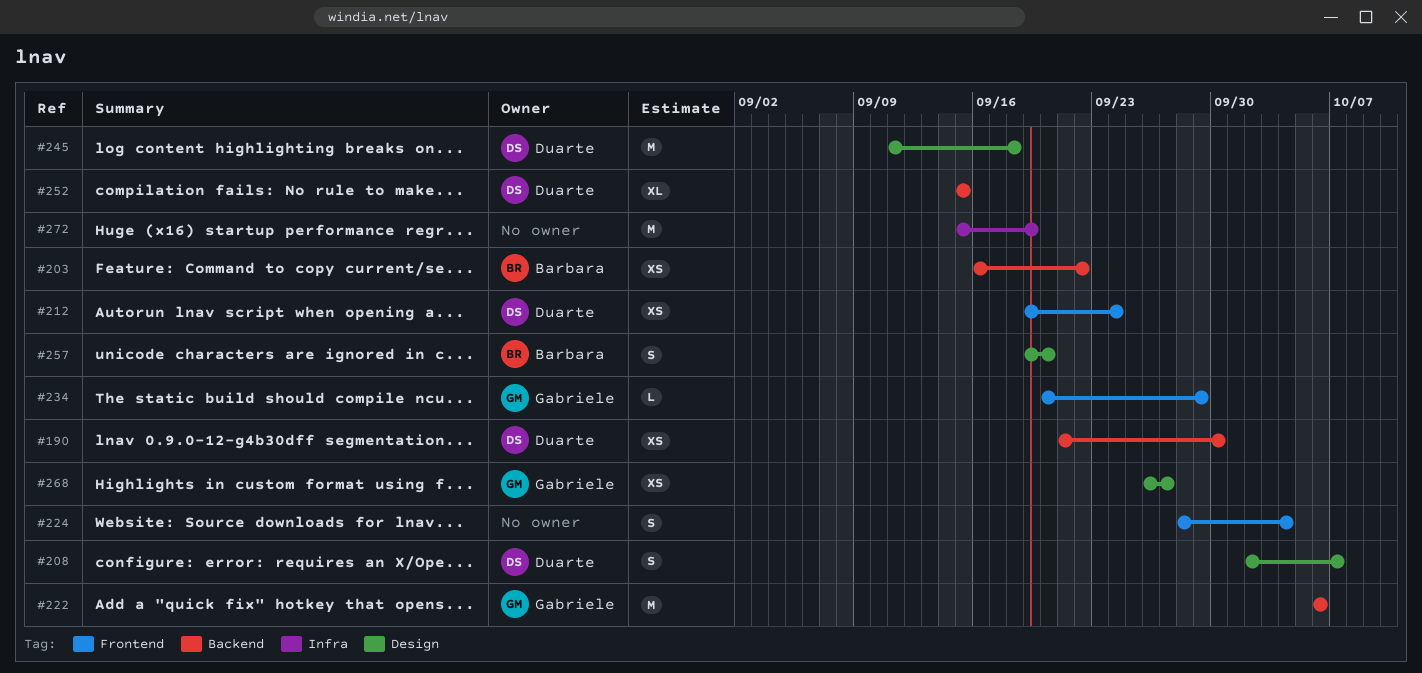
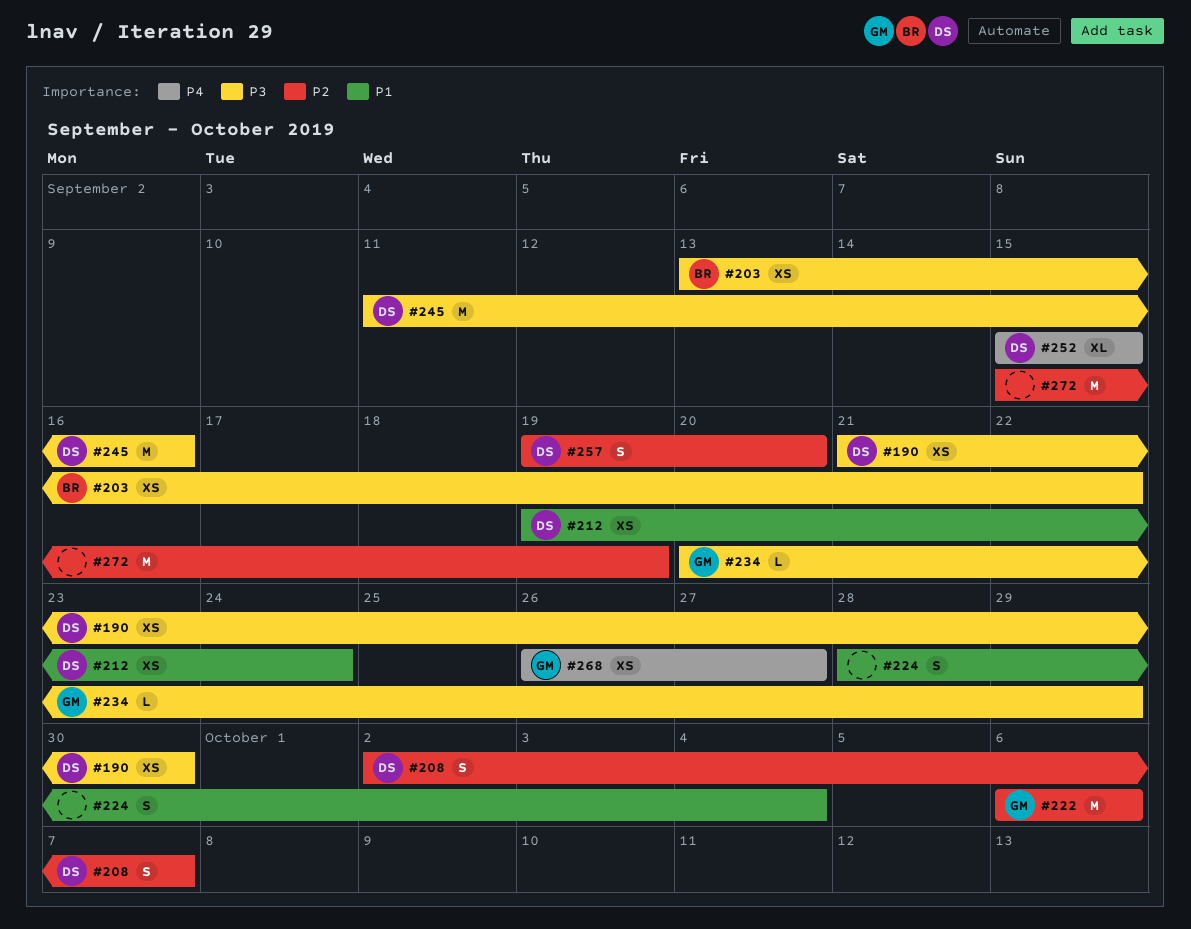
#203, start: Sep 16 -> Sep 13
#245, due: Sep 18 -> Sep 16
#257, owner: Barbara -> Duarte

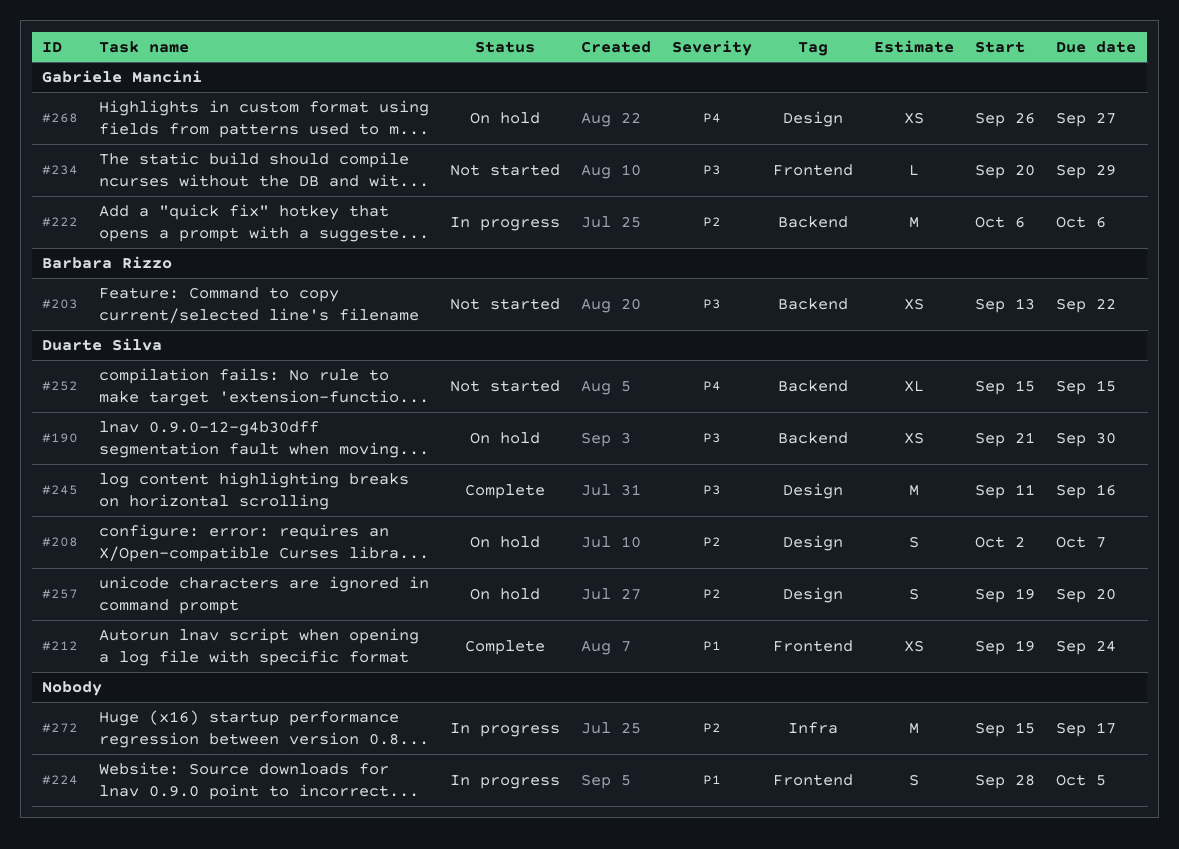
#224, due: Oct 4 -> Oct 5
#272, due: Sep 19 -> Sep 17

